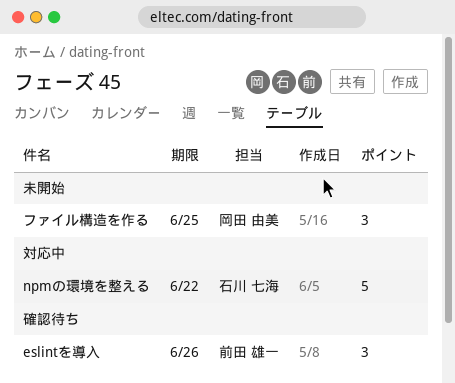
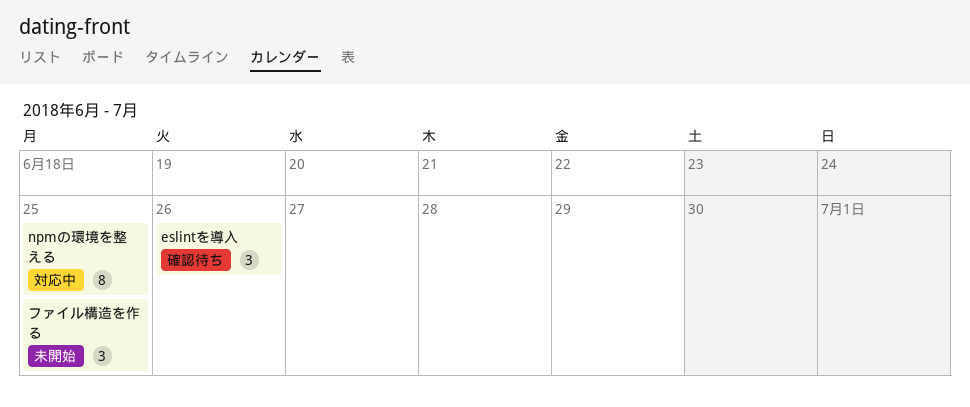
npmの環境を整える, estimate: 5 -> 8
npmの環境を整える, due: Jun 22 -> Jun 25

